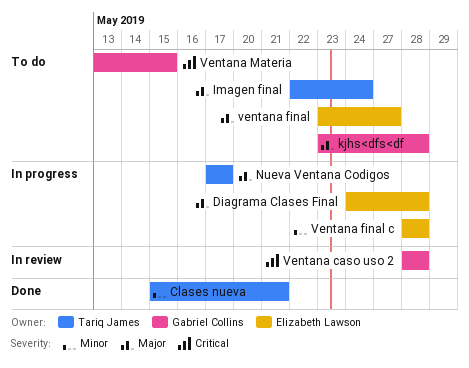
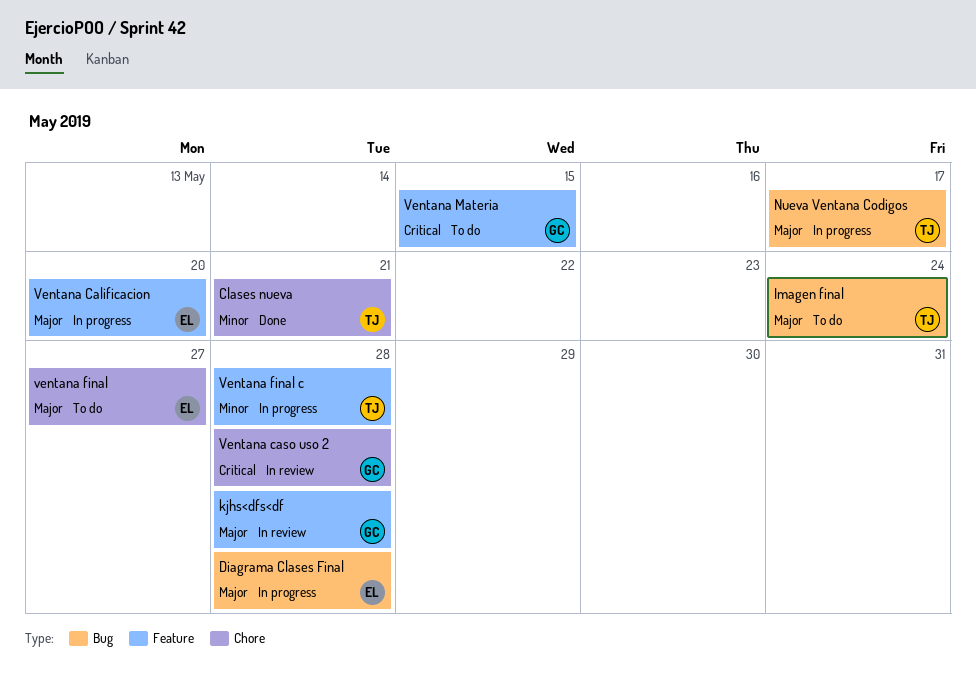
kjhs<dfs<df, status: To do -> In review
Ventana Calificacion: none -> present
Ventana final c, owner: Elizabeth Lawson -> Tariq James

